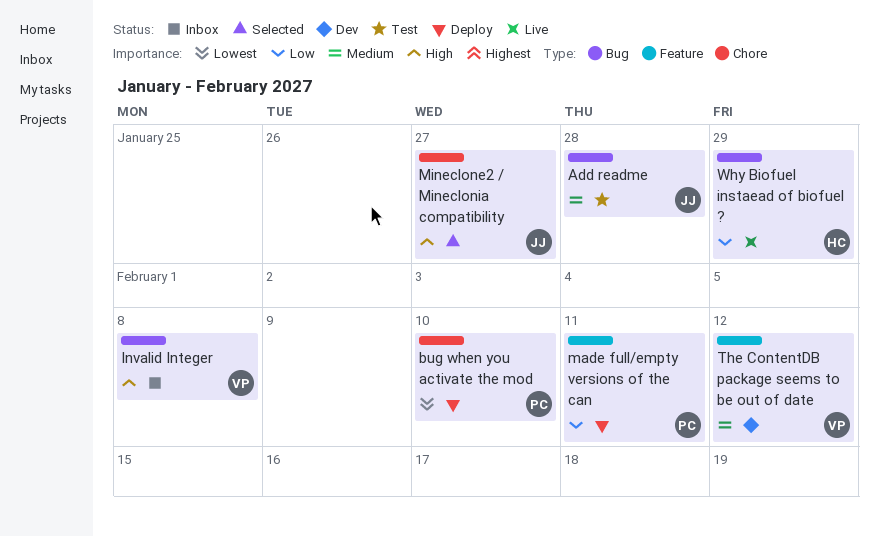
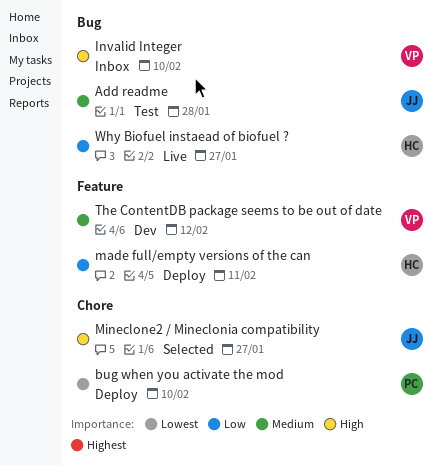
Invalid Integer, due: Feb 8 -> Feb 10
made full/empty versions of the can, owner: PC -> HC
Why Biofuel instaead of biofuel ?, due: Jan 29 -> Jan 27

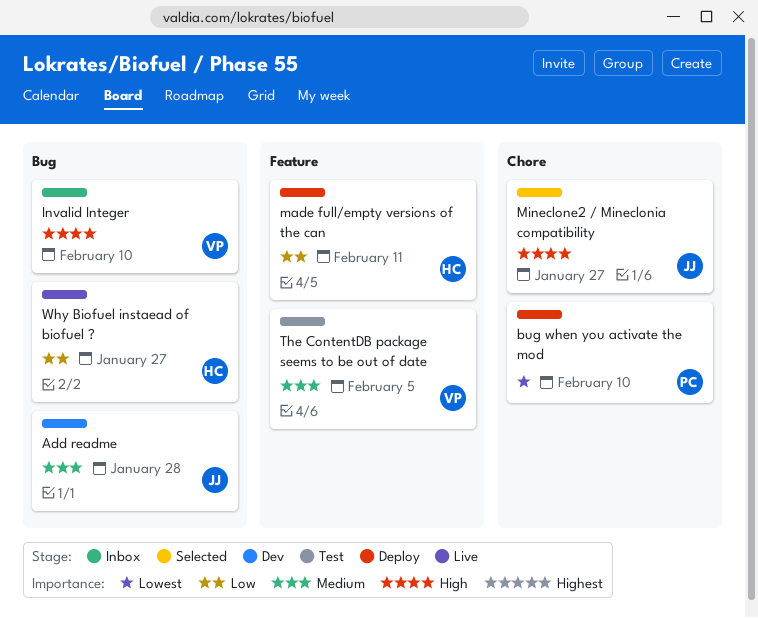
Add readme, status: Test -> Dev
The ContentDB package seems to be out of date, status: Dev -> Test
The ContentDB package seems to be out of date, due: Feb 12 -> Feb 5

